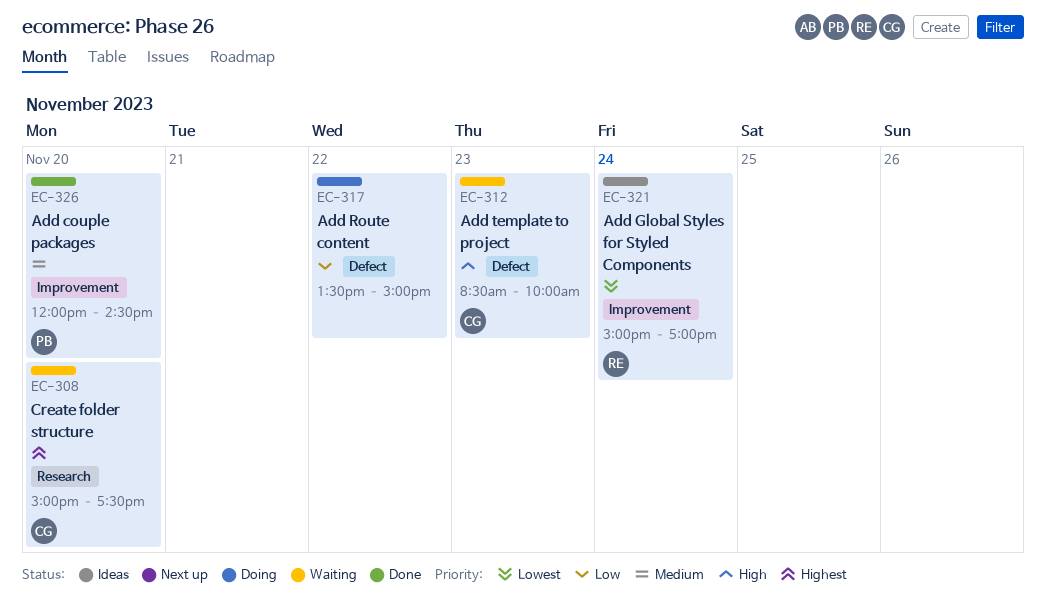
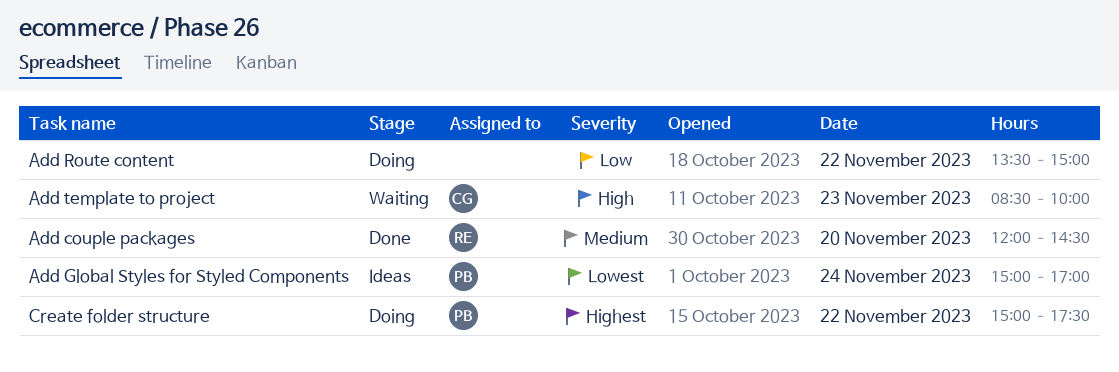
Add couple packages, owner: PB -> RE
Add Global Styles for Styled Components, owner: RE -> PB
Create folder structure, status: Waiting -> Doing
Create folder structure, owner: CG -> PB
Create folder structure, day: Nov 20 -> Nov 22

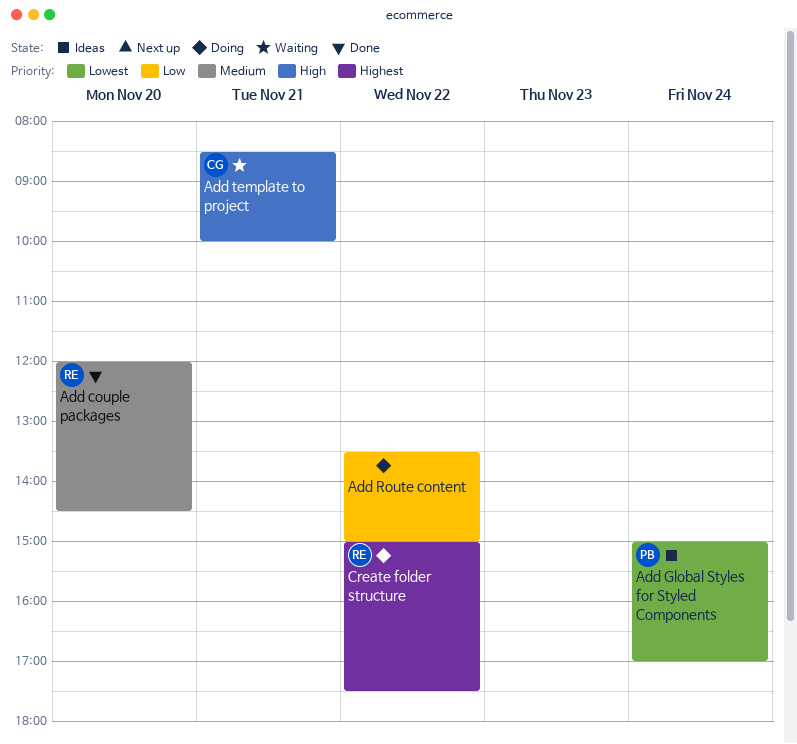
Add template to project, day: Nov 23 -> Nov 21
Create folder structure, owner: PB -> RE

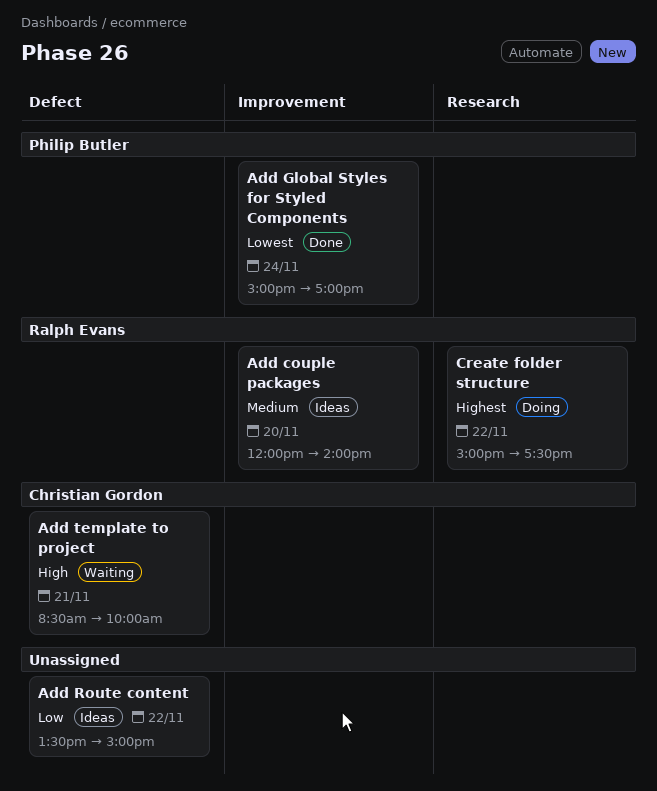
Add couple packages, status: Done -> Ideas
Add couple packages, ends: 14:30 -> 14:00
Add Global Styles for Styled Components, status: Ideas -> Done
Add Route content, status: Doing -> Ideas

